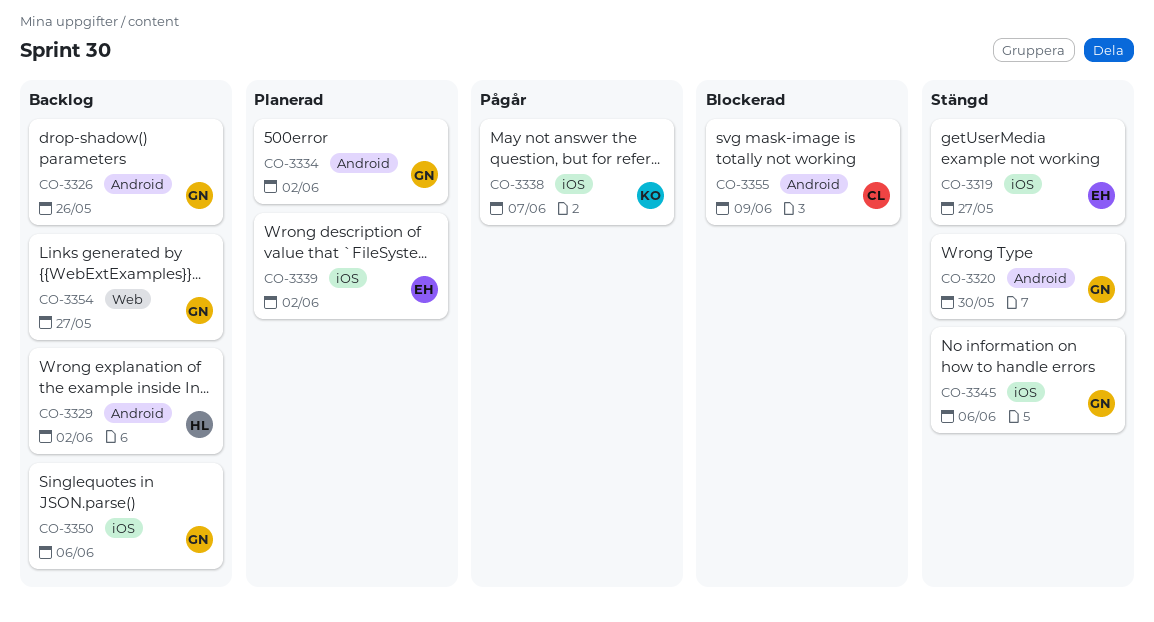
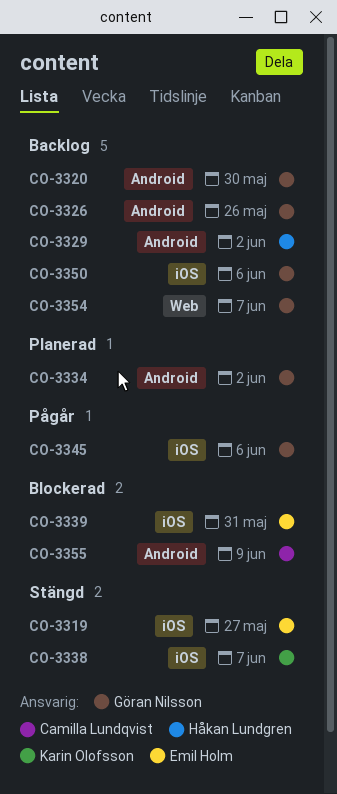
CO-3320, status: Stängd -> Backlog
CO-3338, status: Pågår -> Stängd
CO-3339, status: Planerad -> Blockerad
CO-3339, due: Jun 2 -> May 31
CO-3345, status: Stängd -> Pågår
CO-3354, due: May 27 -> Jun 7

